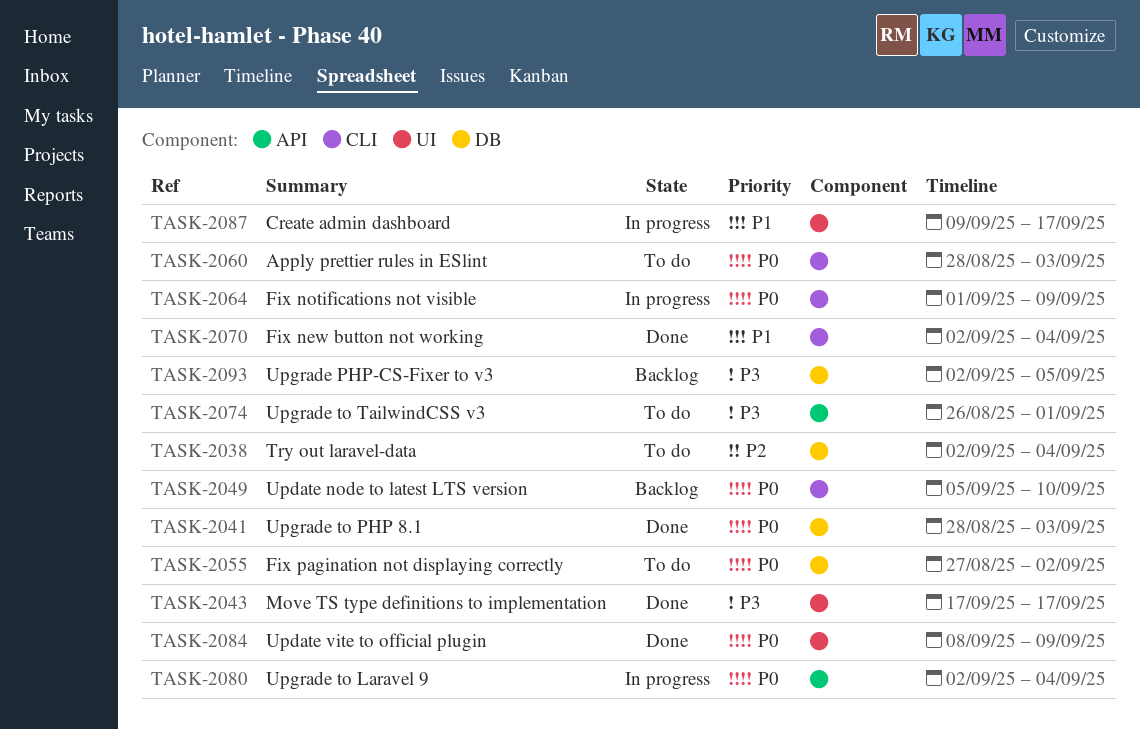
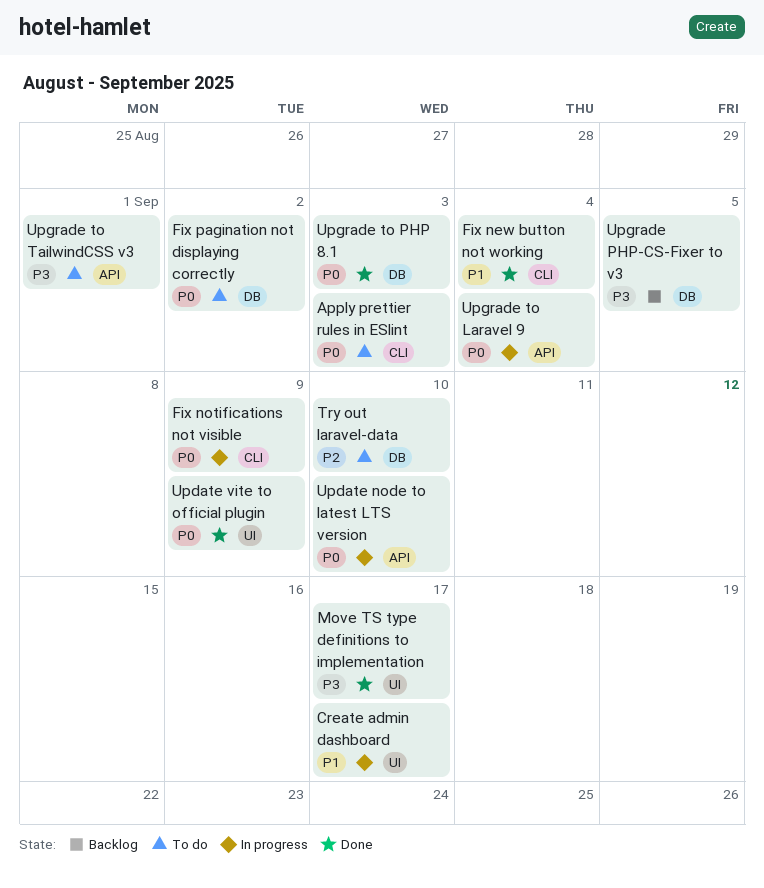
Try out laravel-data, due: Sep 4 -> Sep 10
Update node to latest LTS version, status: Backlog -> In progress
Update node to latest LTS version, label: CLI -> API

